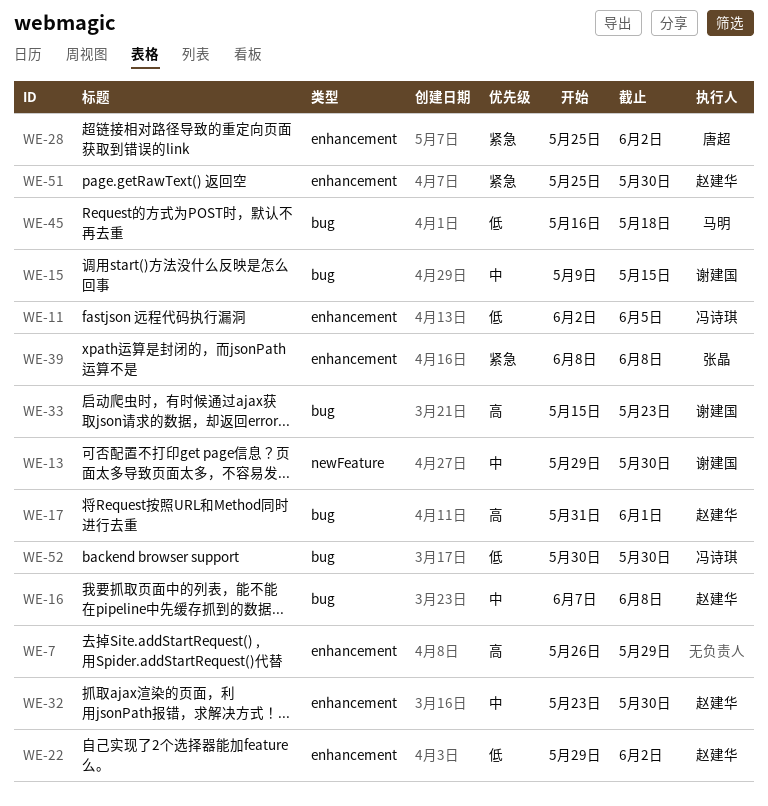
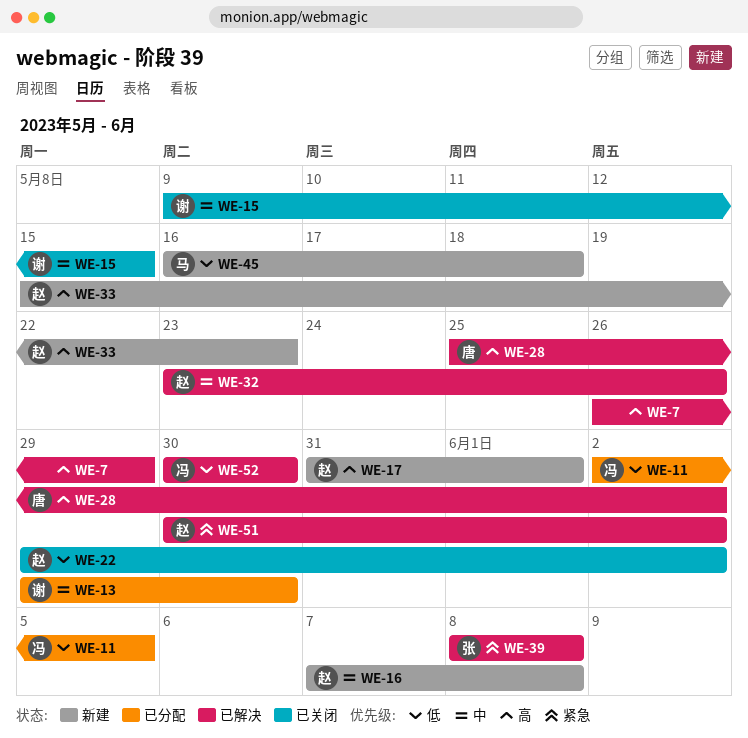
WE-28, priority: 紧急 -> 高
WE-32, due: May 30 -> May 26
WE-33, owner: 谢建国 -> 赵建华
WE-51, start: May 25 -> May 30
WE-51, due: May 30 -> Jun 2

